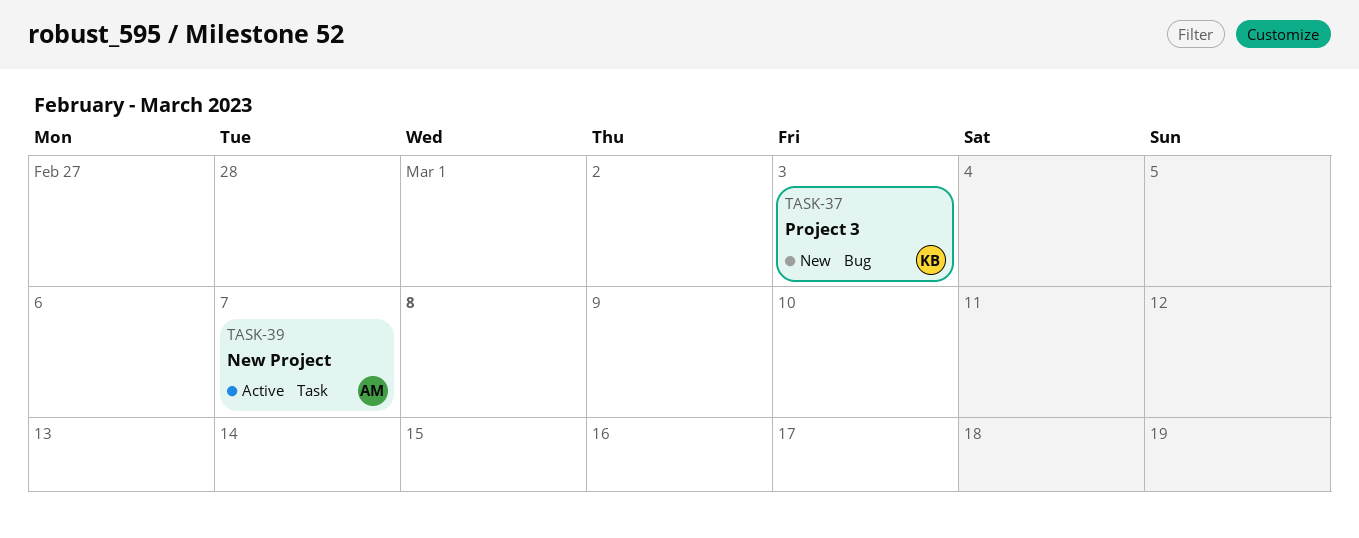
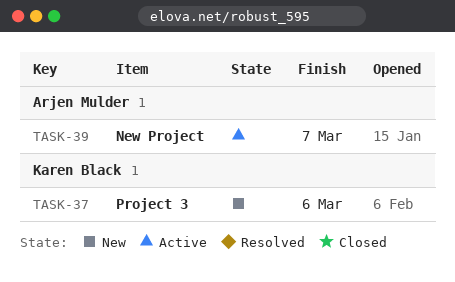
TASK-37, due: Mar 3 -> Mar 6

